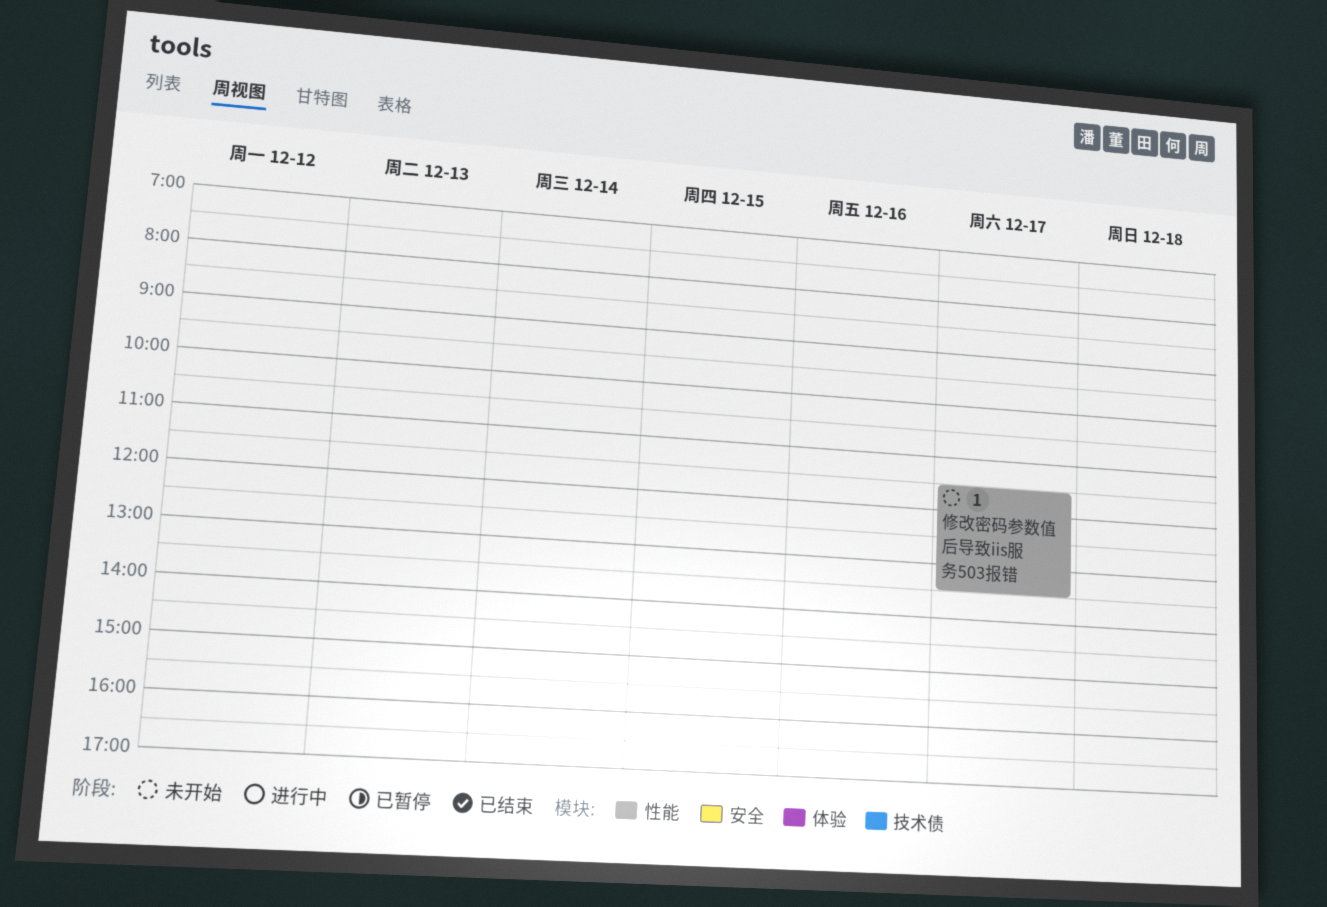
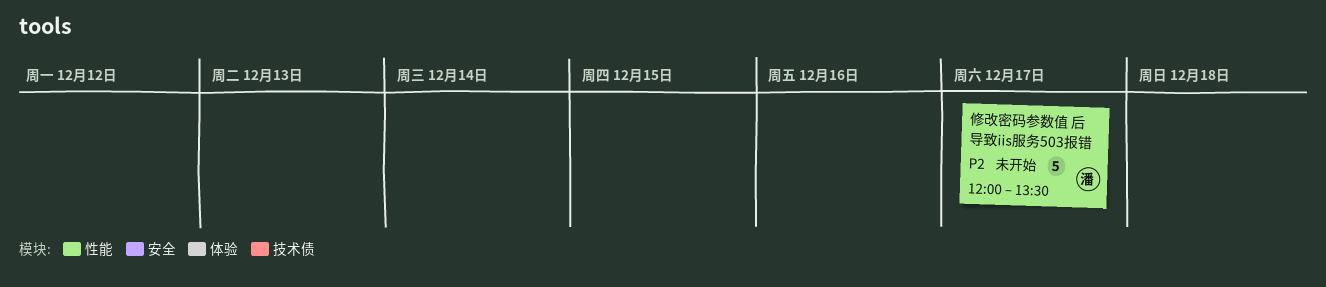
修改密码参数值 后导致iis服务503报错, estimate: 1 -> 5
修改密码参数值 后导致iis服务503报错, begins: 11:30 -> 12:00

